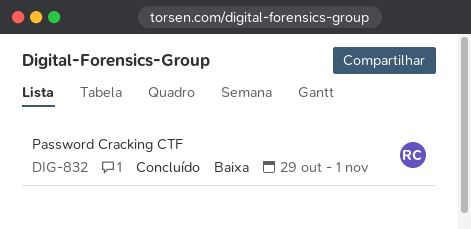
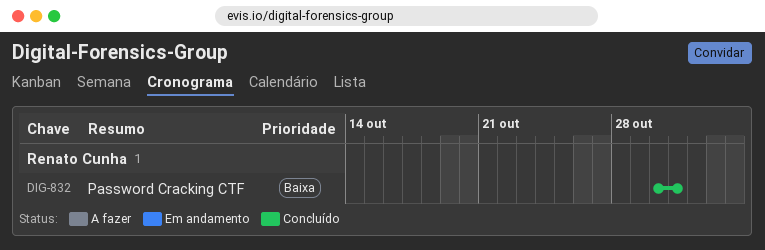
DIG-832, start: Oct 29 -> Oct 30
DIG-832, due: Nov 1 -> Oct 31

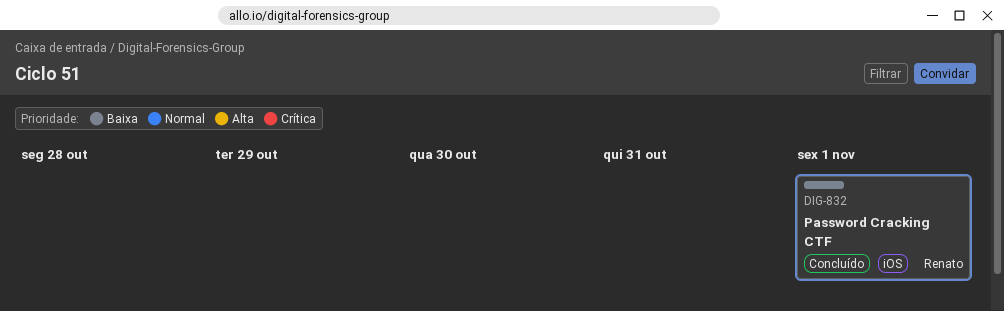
DIG-832, due: Oct 31 -> Nov 1

